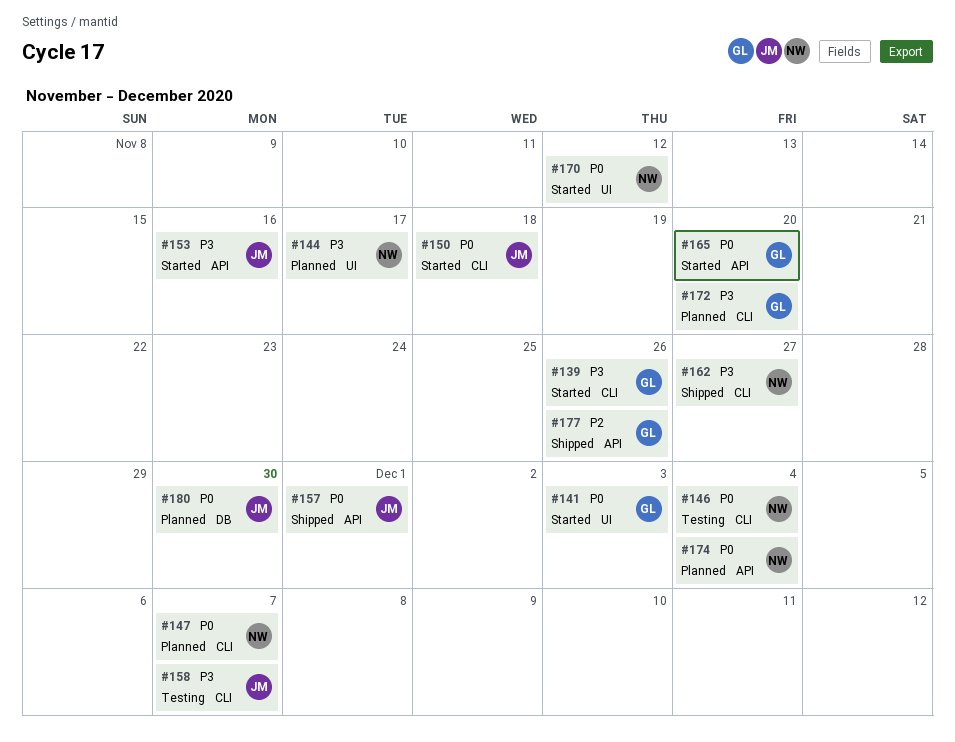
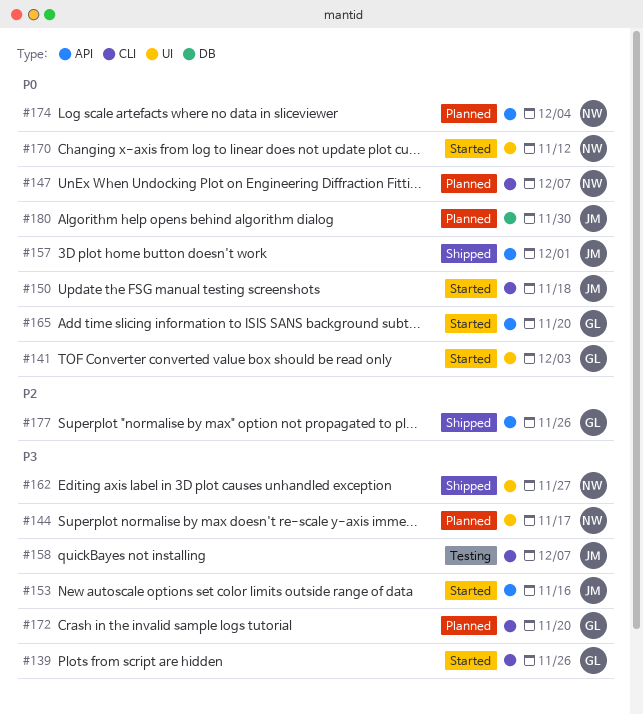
#146: present -> none
#162, label: CLI -> UI

